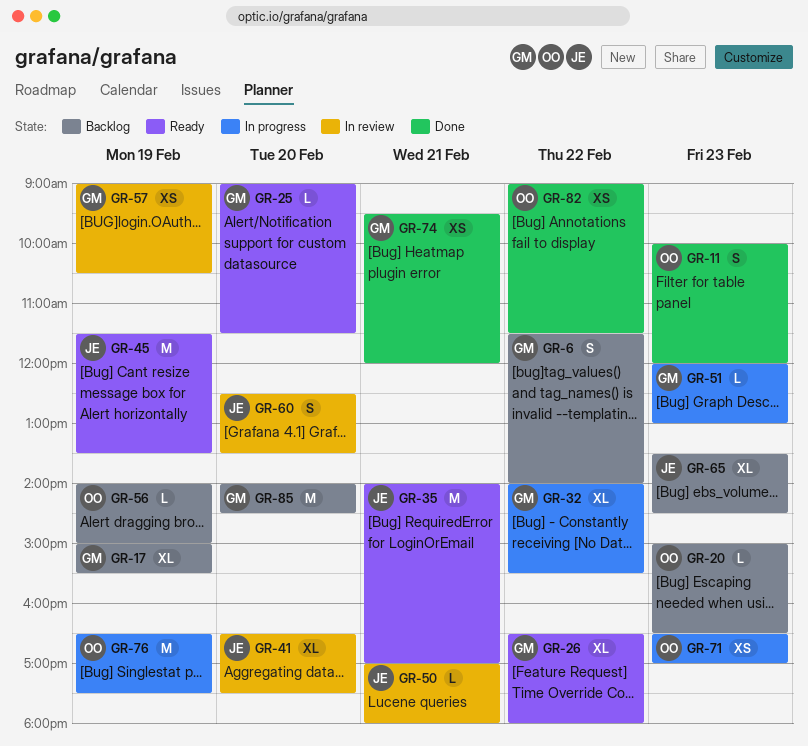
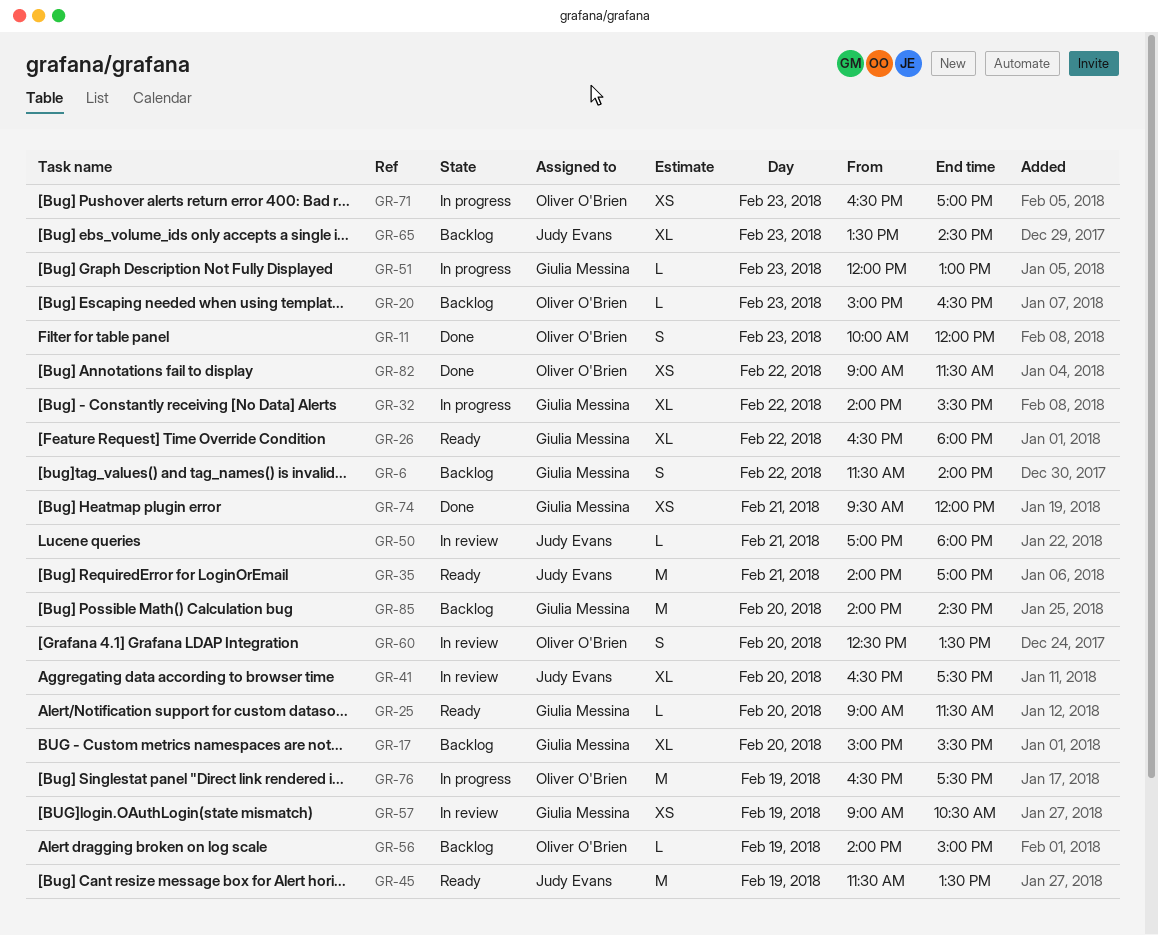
GR-17, day: Feb 19 -> Feb 20
GR-60, owner: Judy Evans -> Oliver O'Brien

